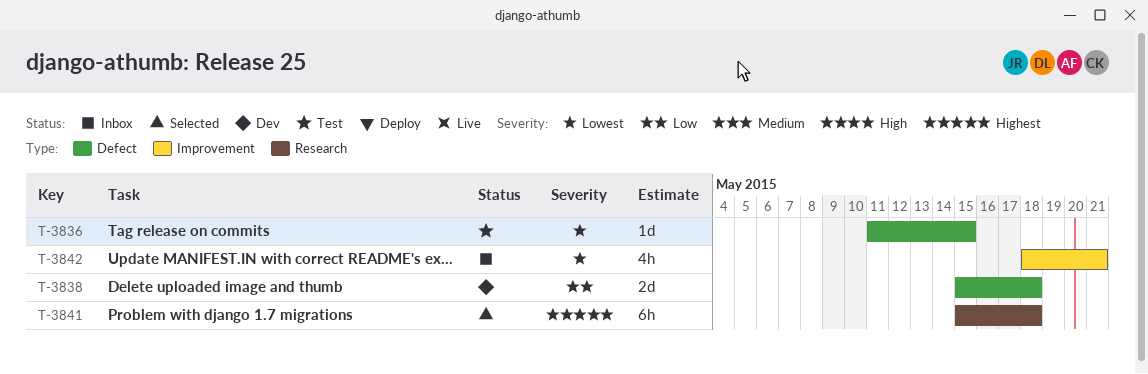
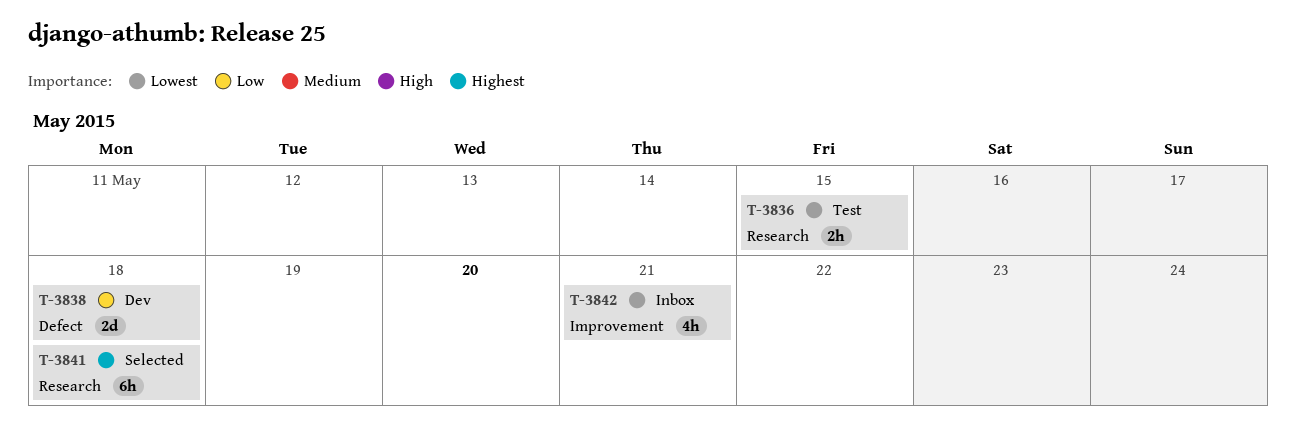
T-3836, label: Defect -> Research
T-3836, estimate: 1d -> 2h

